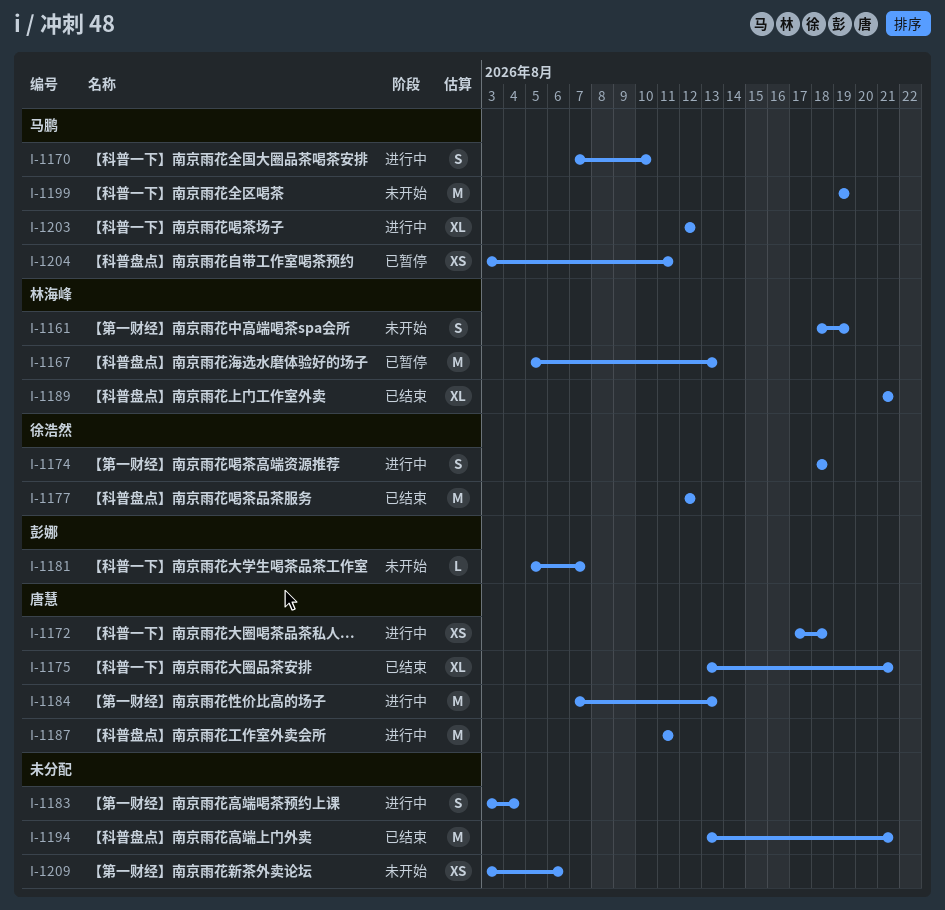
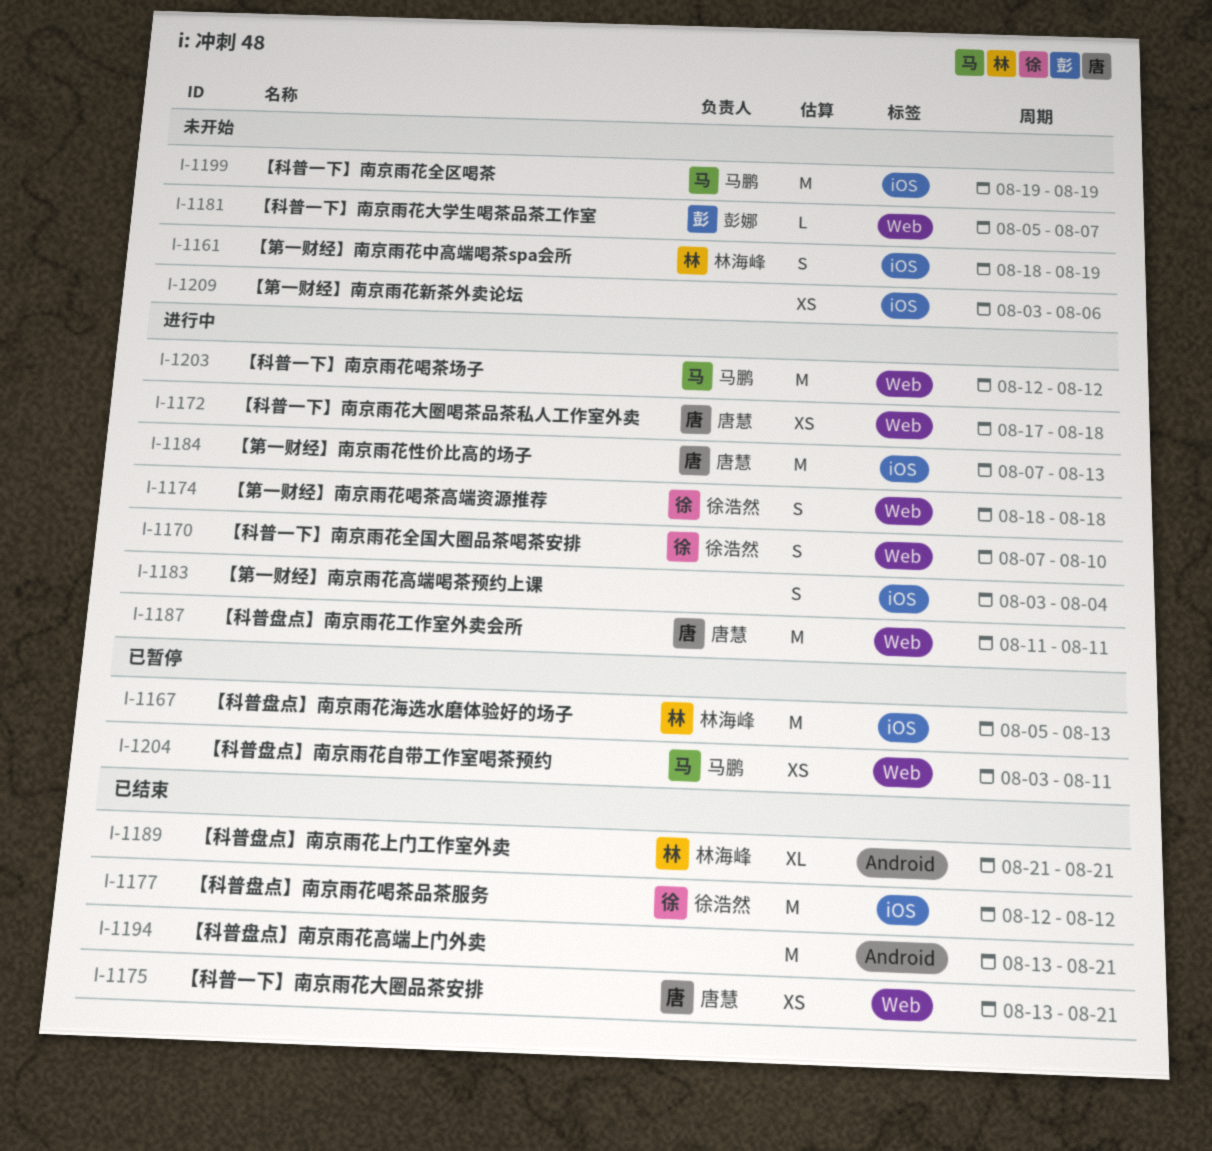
I-1170, owner: 马鹏 -> 徐浩然
I-1175, estimate: XL -> XS
I-1203, estimate: XL -> M

